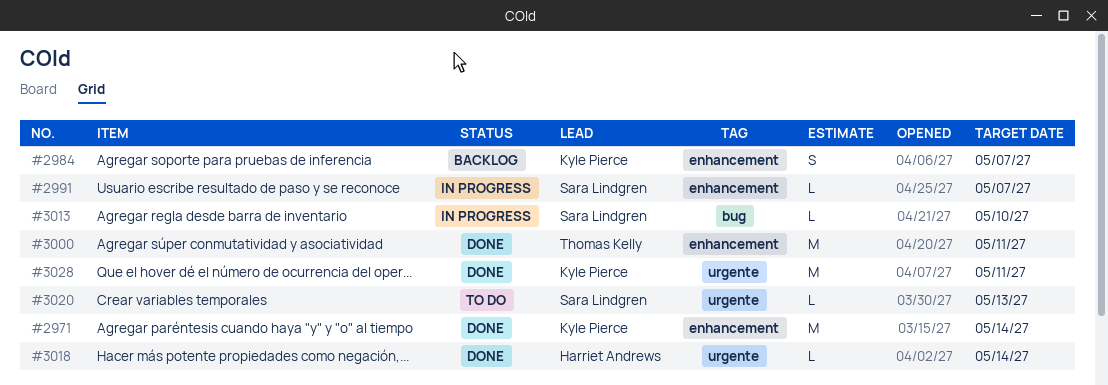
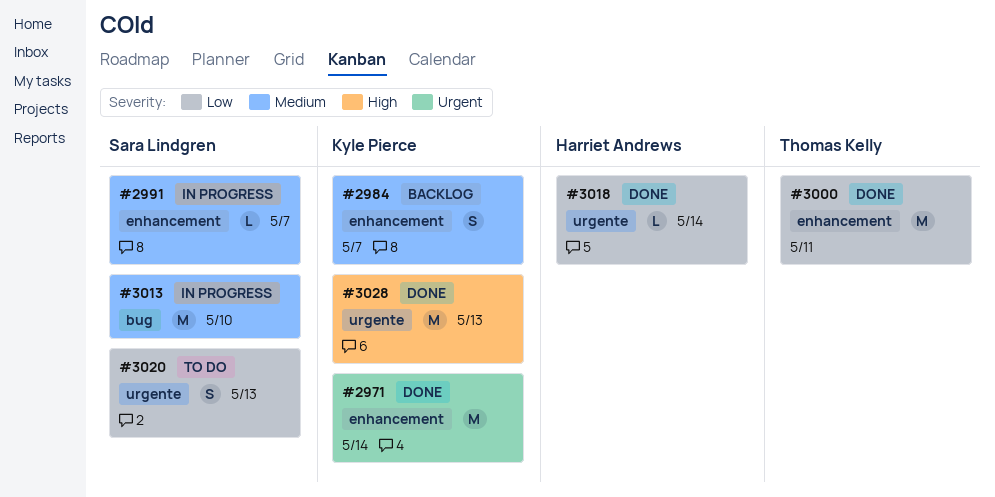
#3013, estimate: L -> M
#3020, estimate: L -> S
#3028, due: May 11 -> May 13

